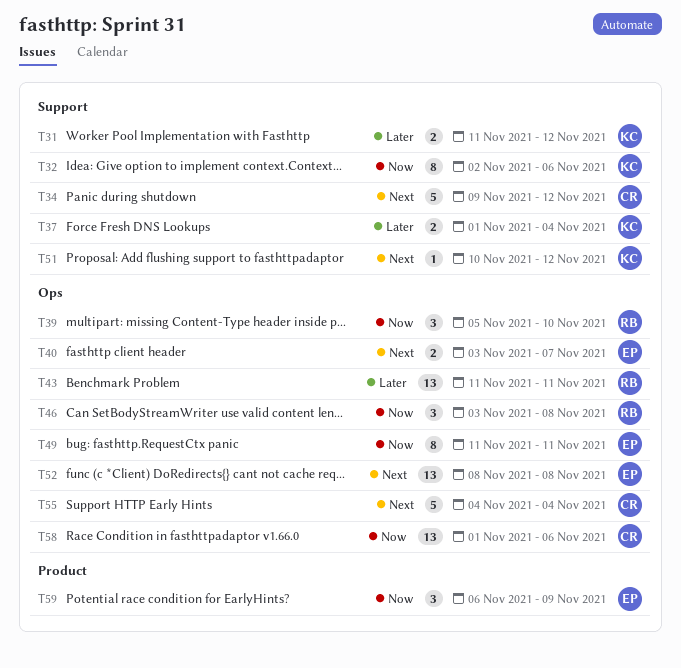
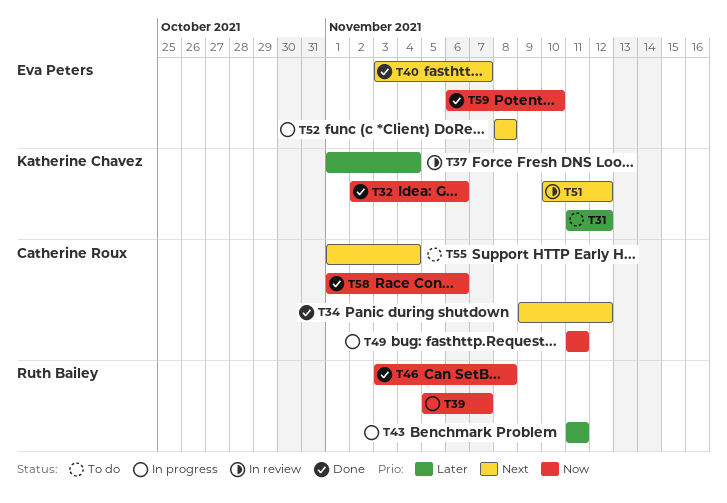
T39, due: Nov 10 -> Nov 7
T49, owner: Eva Peters -> Catherine Roux
T55, start: Nov 4 -> Nov 1
T59, due: Nov 9 -> Nov 10

